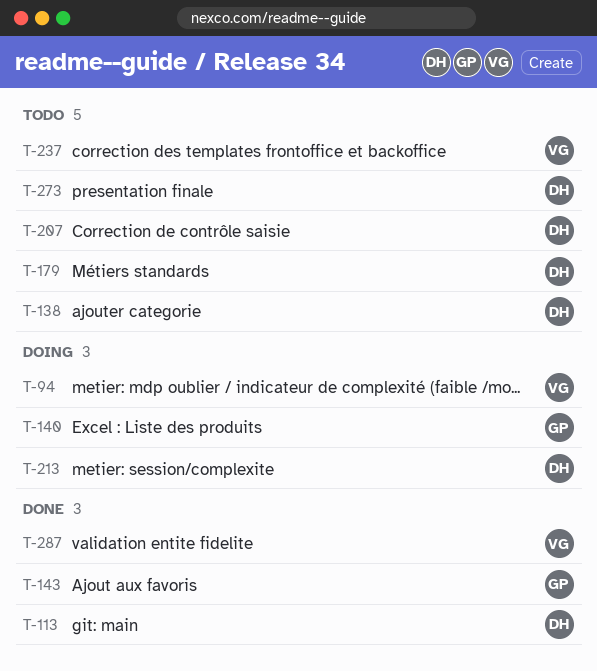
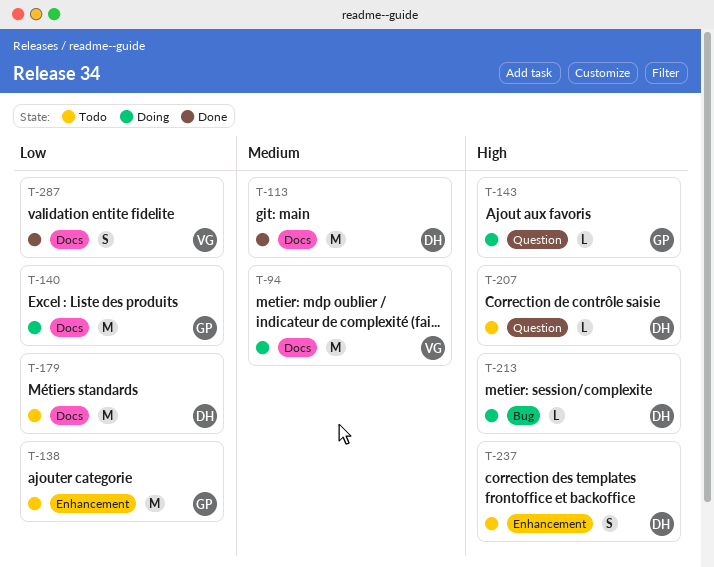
T-138, owner: DH -> GP
T-143, status: Done -> Doing
T-237, owner: VG -> DH
T-273: present -> none

